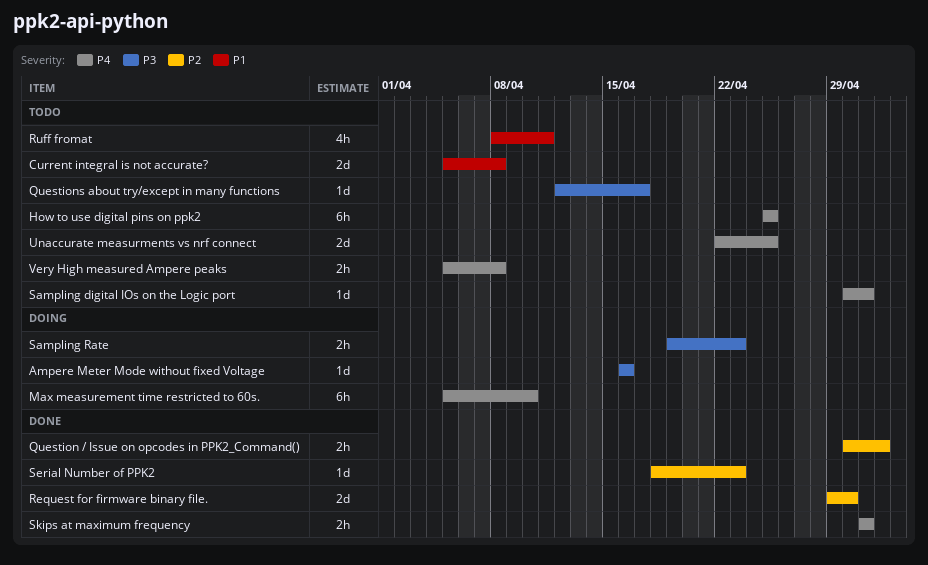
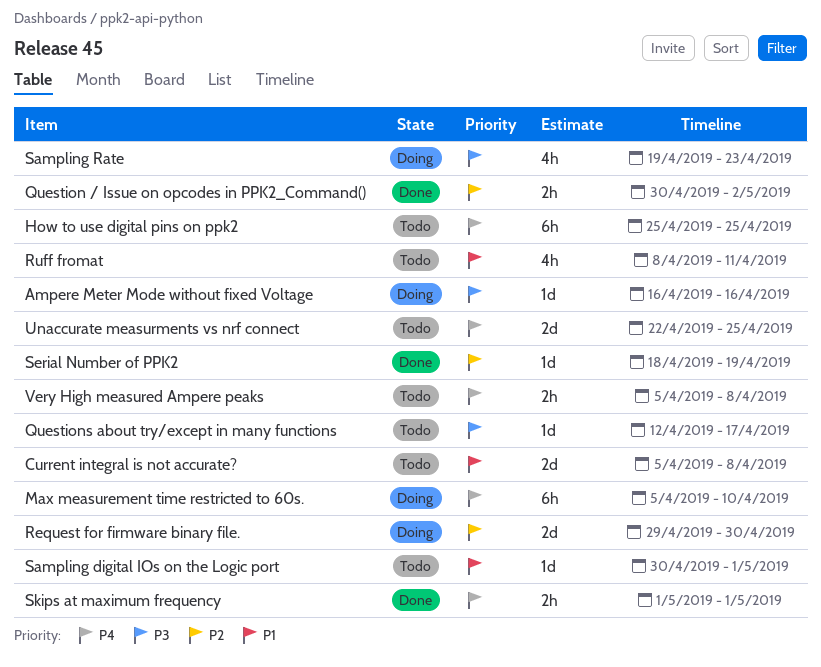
Request for firmware binary file., status: Done -> Doing
Sampling digital IOs on the Logic port, priority: P4 -> P1
Sampling Rate, estimate: 2h -> 4h
Serial Number of PPK2, due: Apr 23 -> Apr 19

